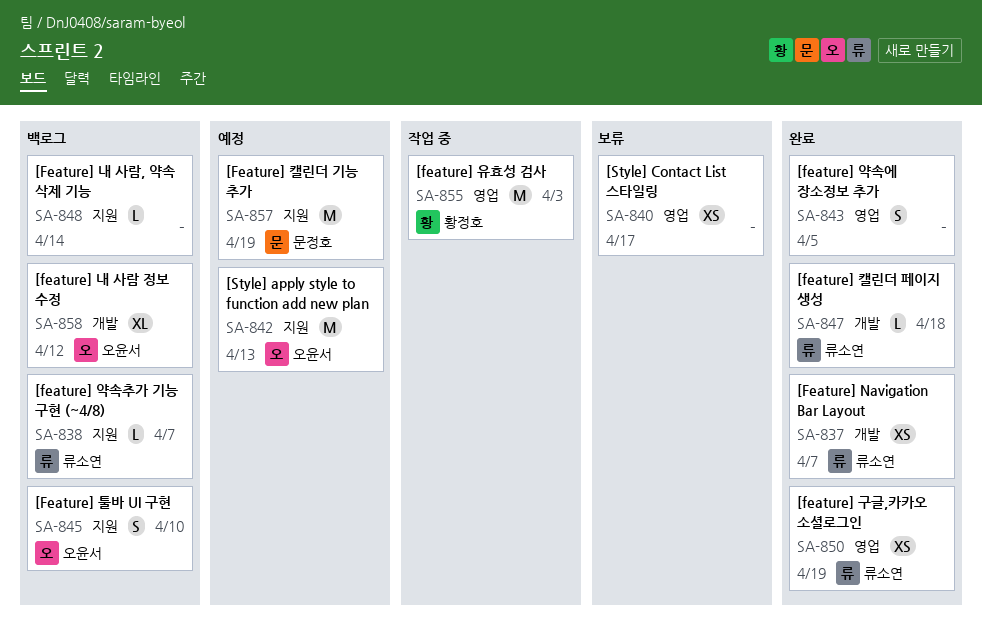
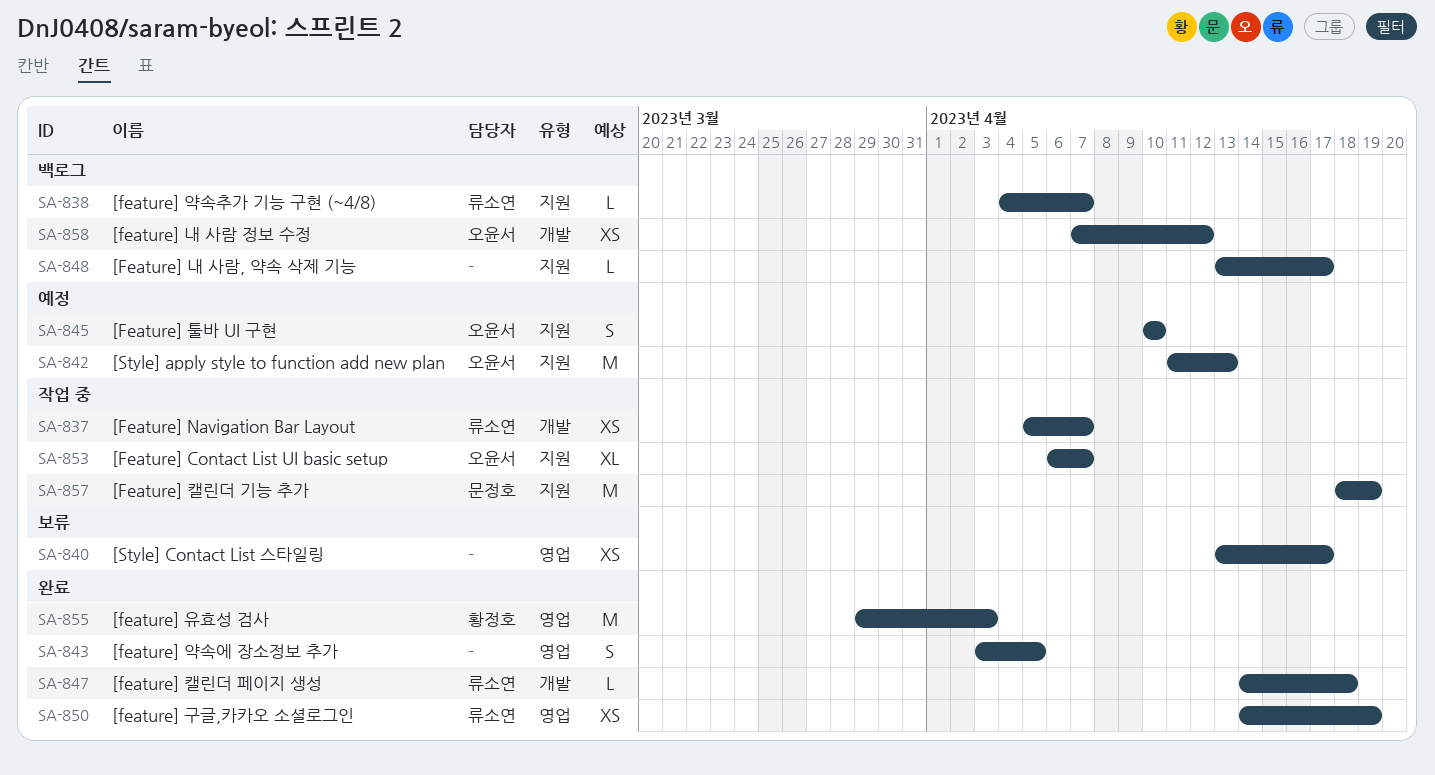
SA-837, status: 완료 -> 작업 중
SA-845, status: 백로그 -> 예정
SA-848, due: Apr 14 -> Apr 17
SA-853: none -> present
SA-855, status: 작업 중 -> 완료
SA-857, status: 예정 -> 작업 중
SA-858, estimate: XL -> XS

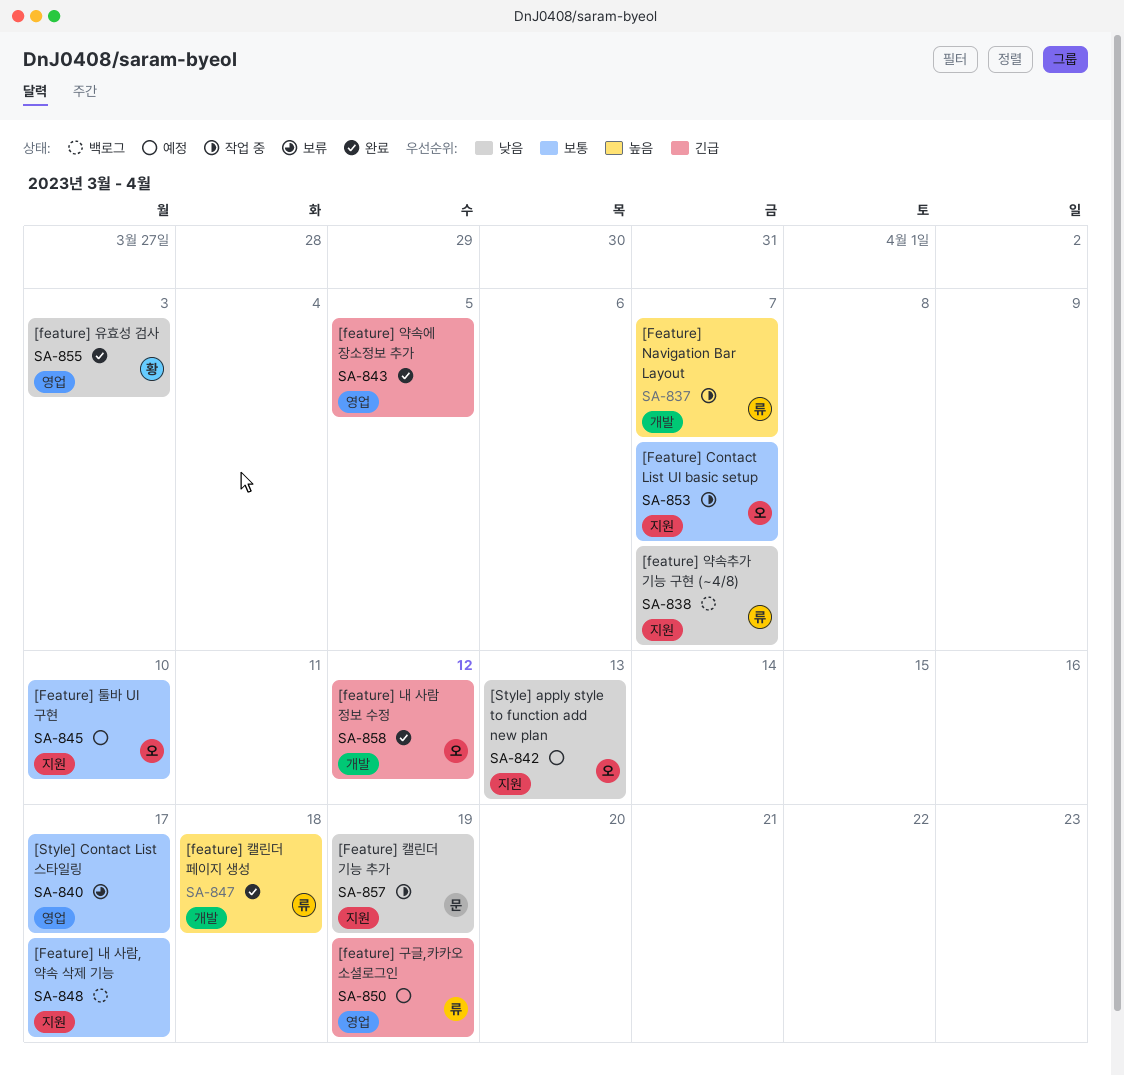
SA-850, status: 완료 -> 예정
SA-858, status: 백로그 -> 완료

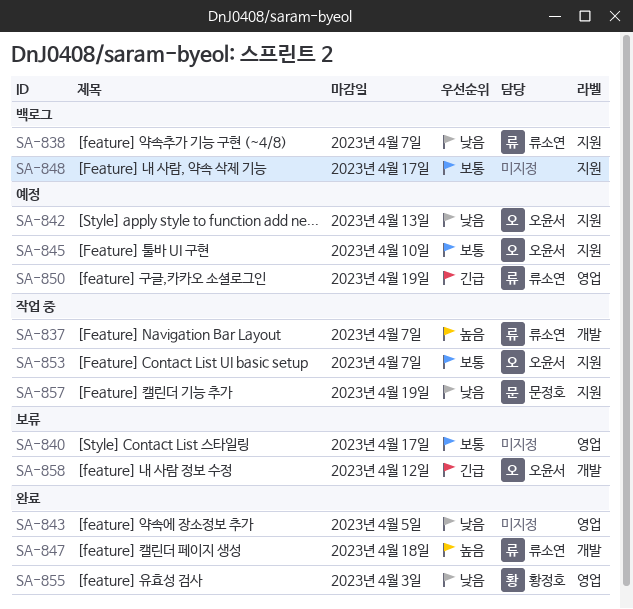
SA-843, priority: 긴급 -> 낮음
SA-858, status: 완료 -> 보류

